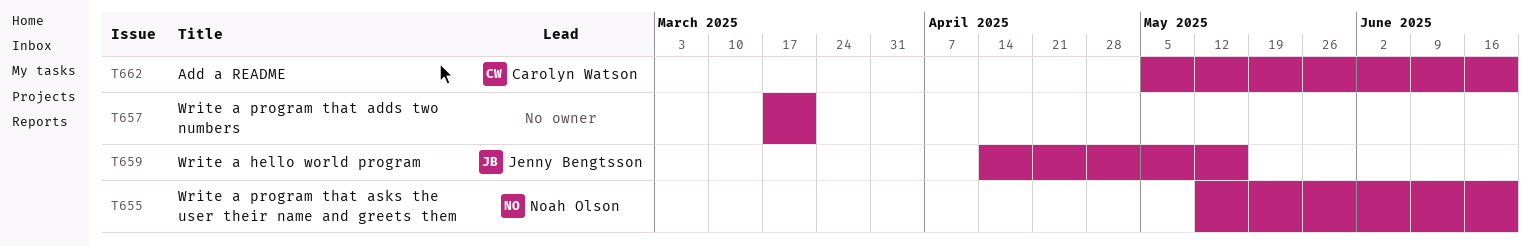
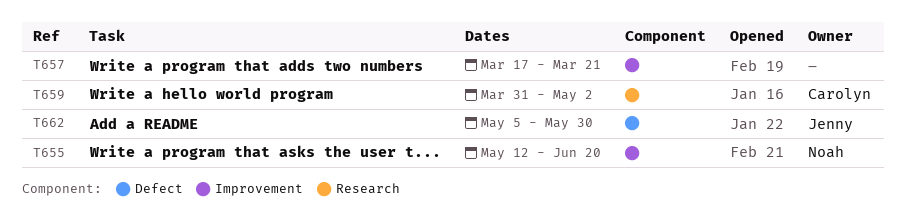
T659, owner: Jenny Bengtsson -> Carolyn Watson
T659, start: Apr 14 -> Mar 31
T659, due: May 16 -> May 2
T662, owner: Carolyn Watson -> Jenny Bengtsson
T662, due: Jun 20 -> May 30

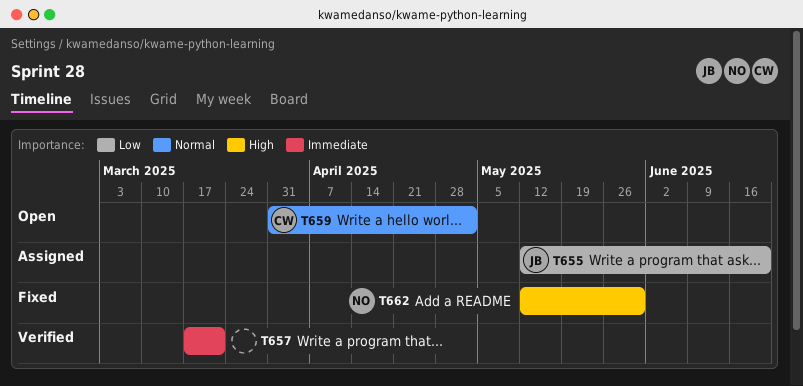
T655, owner: Noah -> Jenny
T662, owner: Jenny -> Noah
T662, start: May 5 -> May 12

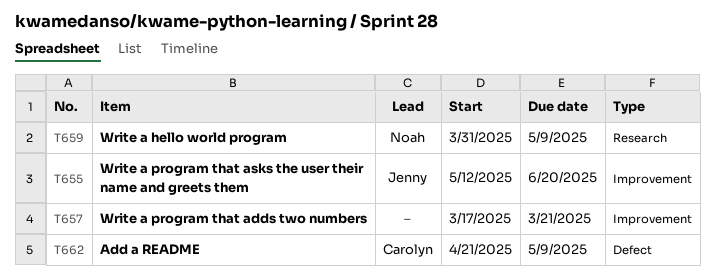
T659, owner: Carolyn -> Noah
T659, due: May 2 -> May 9
T662, owner: Noah -> Carolyn
T662, start: May 12 -> Apr 21
T662, due: May 30 -> May 9

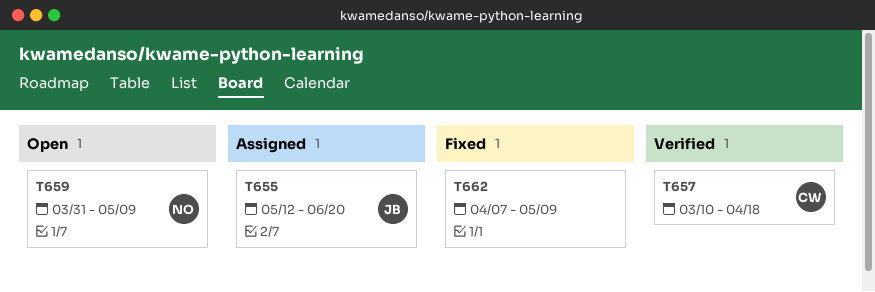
T657, owner: none -> Carolyn
T657, start: Mar 17 -> Mar 10
T657, due: Mar 21 -> Apr 18
T662, owner: Carolyn -> none
T662, start: Apr 21 -> Apr 7

